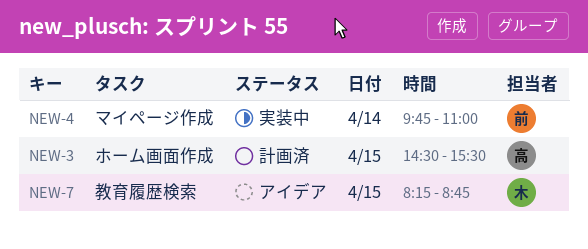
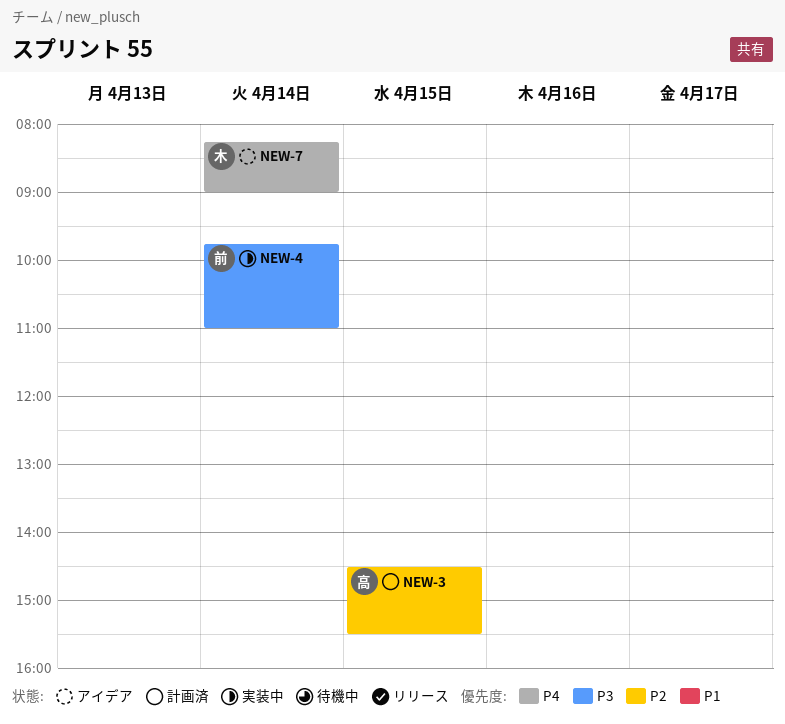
NEW-7, day: Apr 15 -> Apr 14
NEW-7, ends: 08:45 -> 09:00

